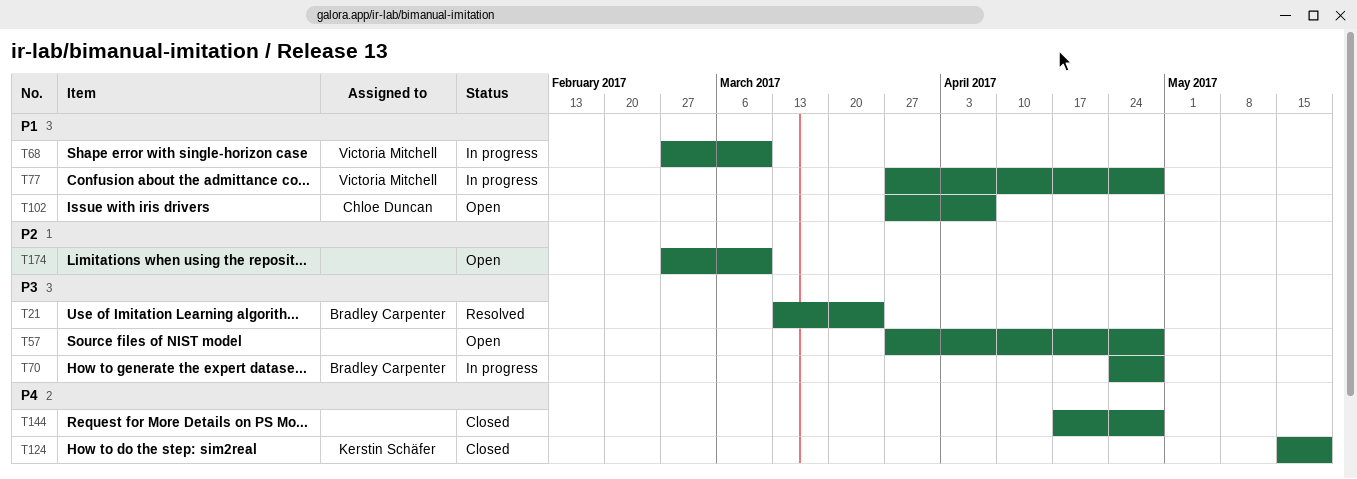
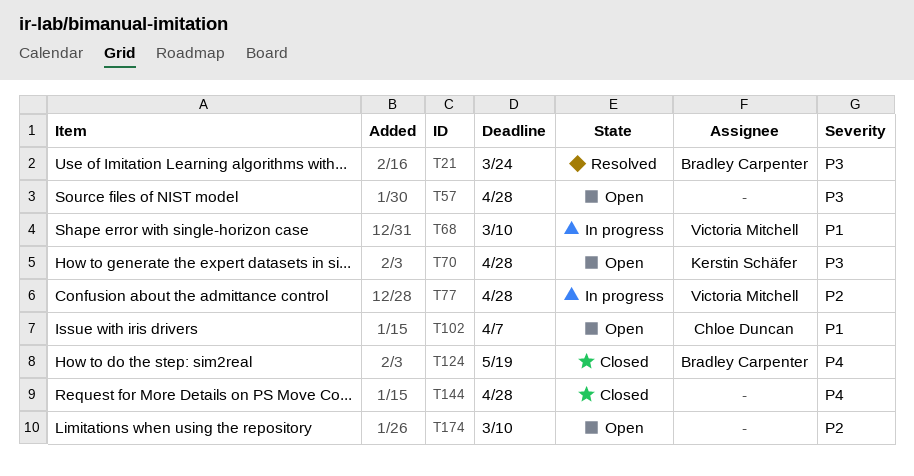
T70, status: In progress -> Open
T70, owner: Bradley Carpenter -> Kerstin Schäfer
T77, priority: P1 -> P2
T124, owner: Kerstin Schäfer -> Bradley Carpenter

